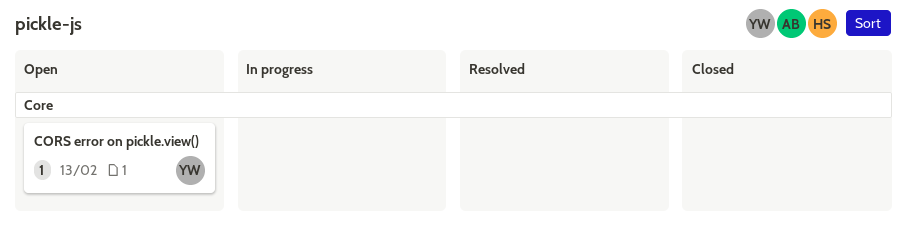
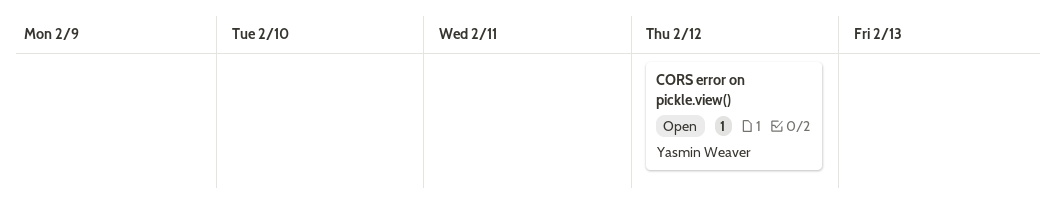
CORS error on pickle.view(), due: Feb 13 -> Feb 12

